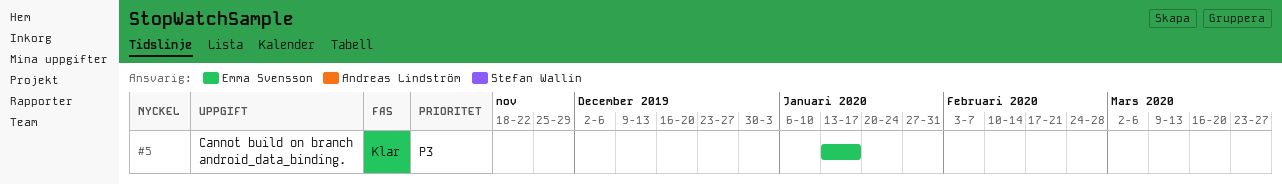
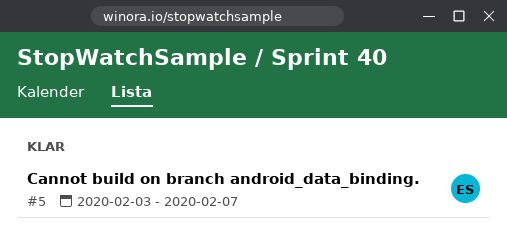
#5, start: Jan 13 -> Feb 3
#5, due: Jan 17 -> Feb 7

